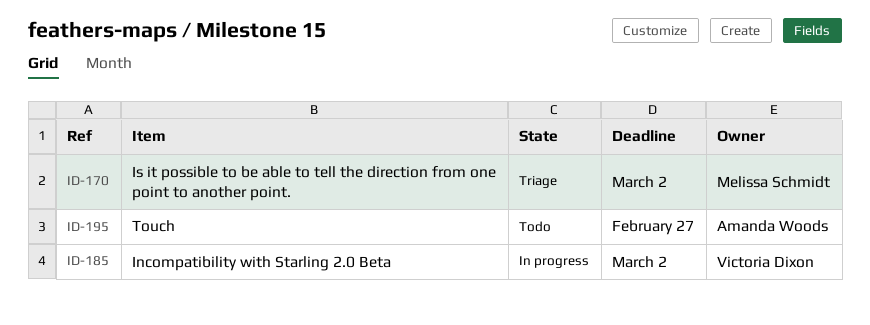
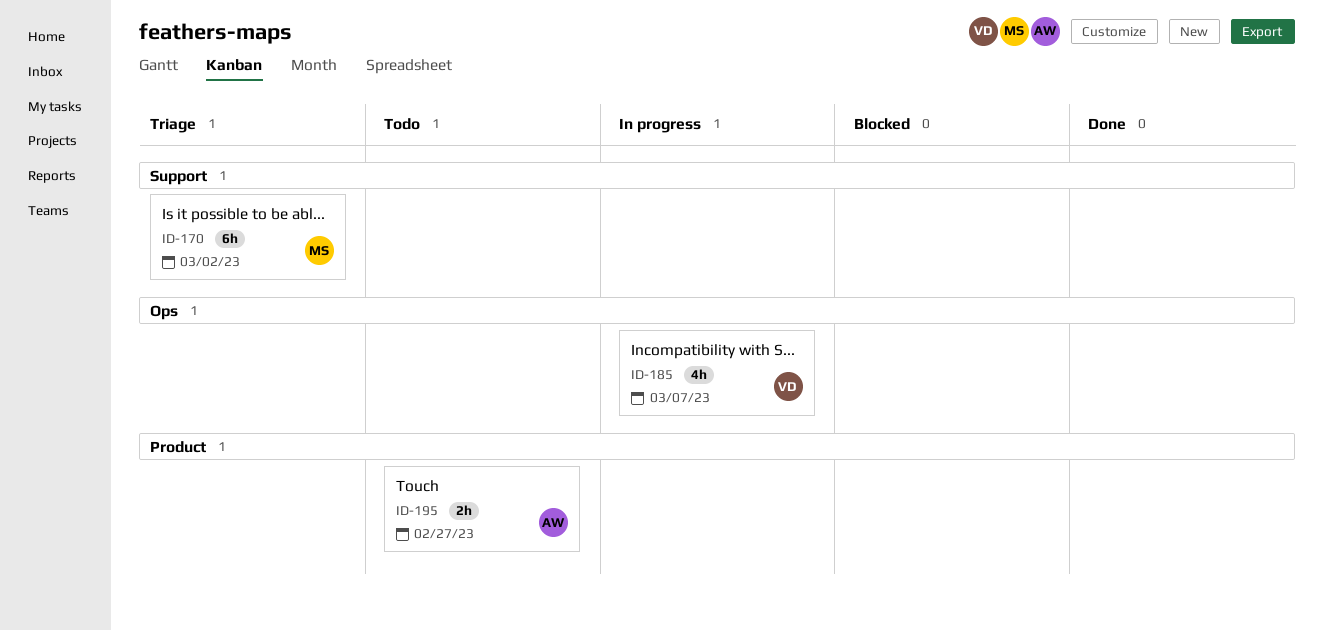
ID-185, due: Mar 2 -> Mar 7

